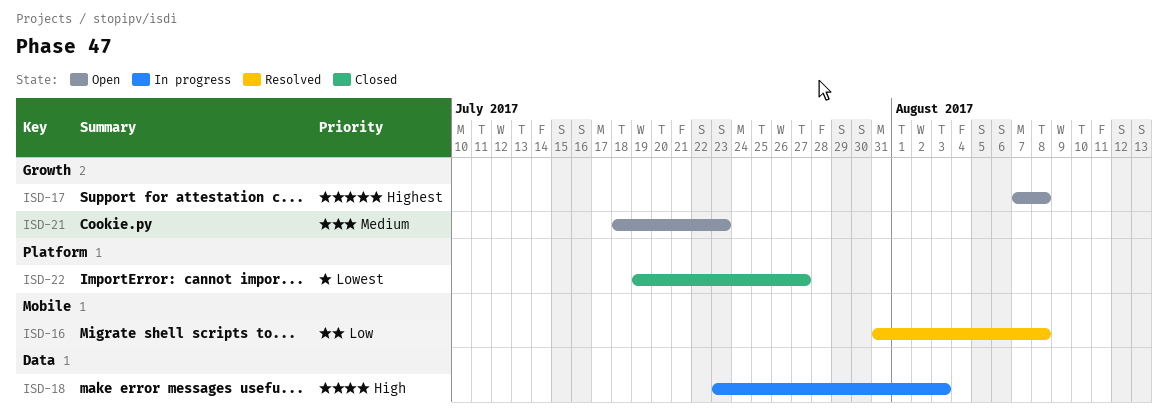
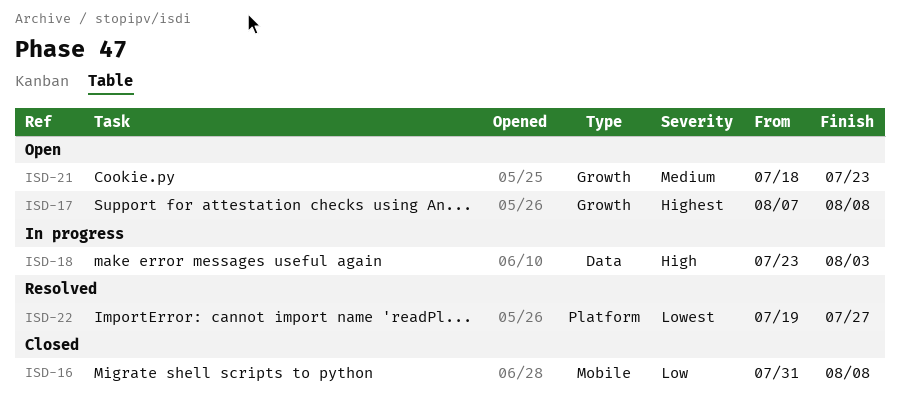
ISD-16, status: Resolved -> Closed
ISD-22, status: Closed -> Resolved

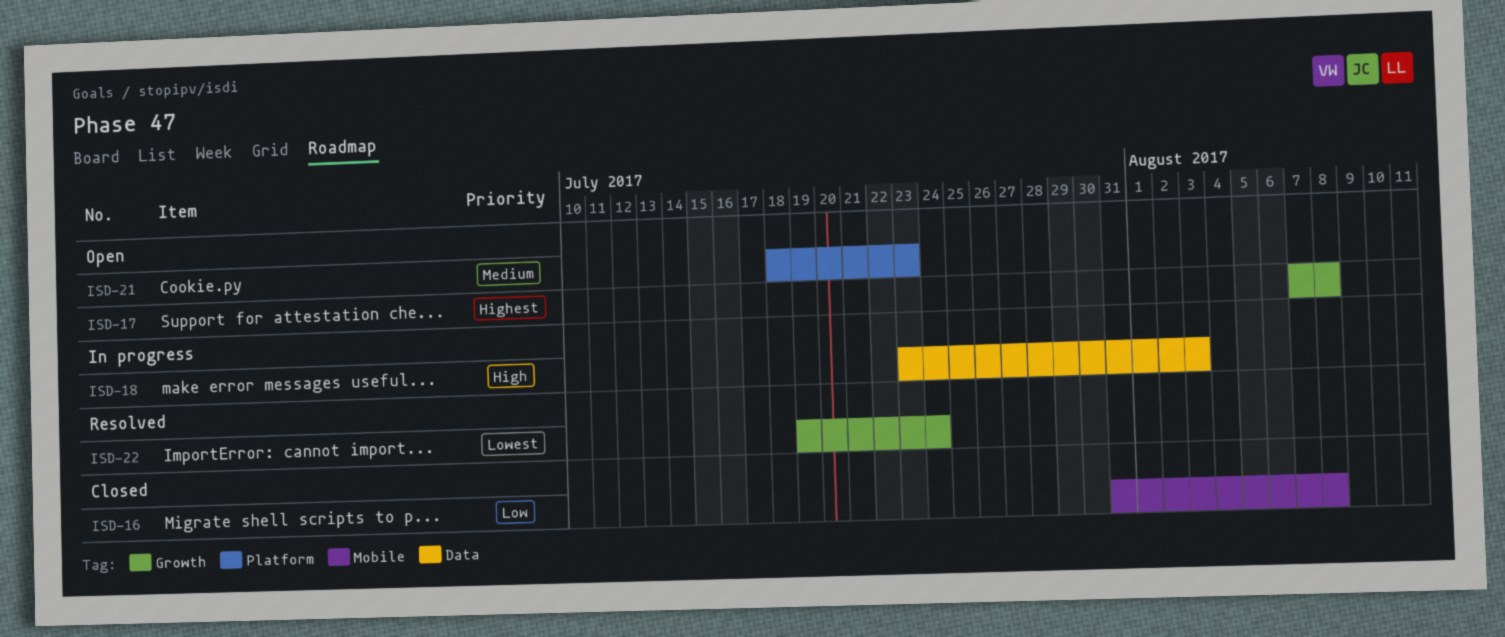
ISD-21, label: Growth -> Platform
ISD-22, label: Platform -> Growth
ISD-22, due: Jul 27 -> Jul 24

